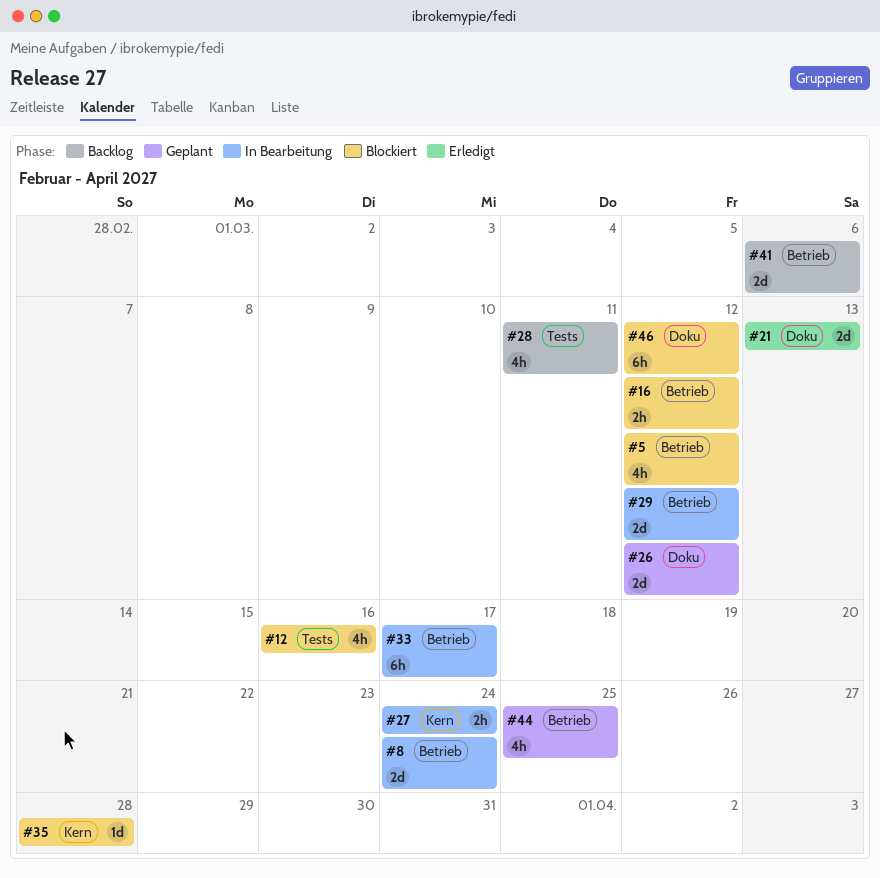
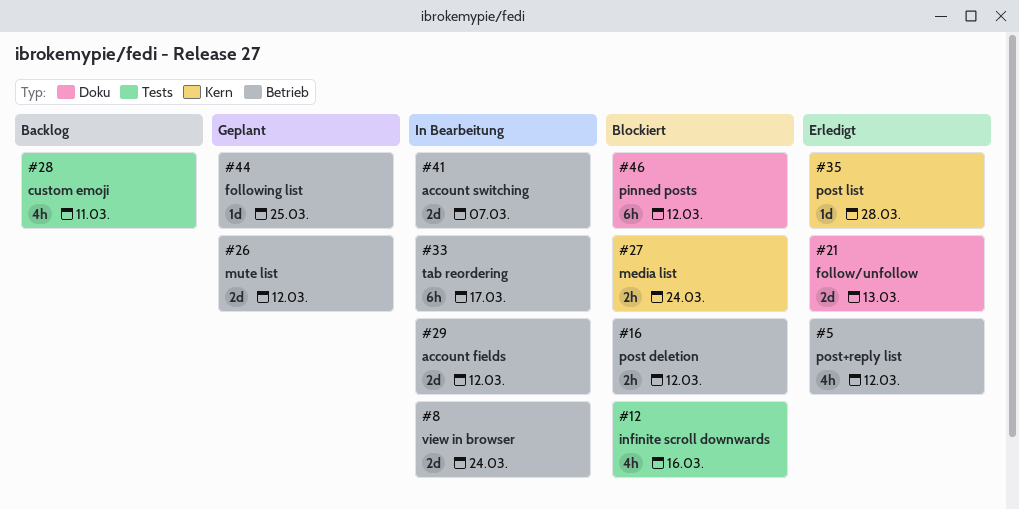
#5, status: Blockiert -> Erledigt
#26, label: Doku -> Betrieb
#27, status: In Bearbeitung -> Blockiert
#35, status: Blockiert -> Erledigt
#41, status: Backlog -> In Bearbeitung
#41, due: Mar 6 -> Mar 7
#44, estimate: 4h -> 1d

